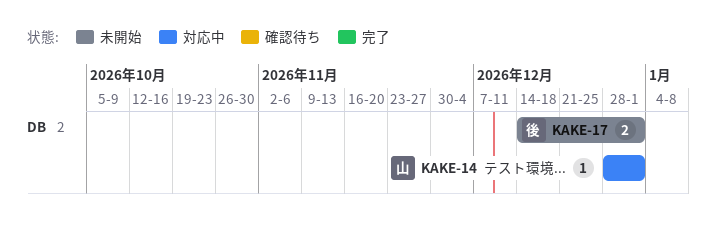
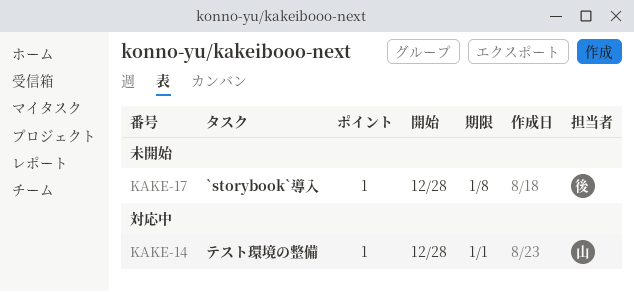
KAKE-17, estimate: 2 -> 1
KAKE-17, start: Dec 14 -> Dec 28
KAKE-17, due: Jan 1 -> Jan 8

